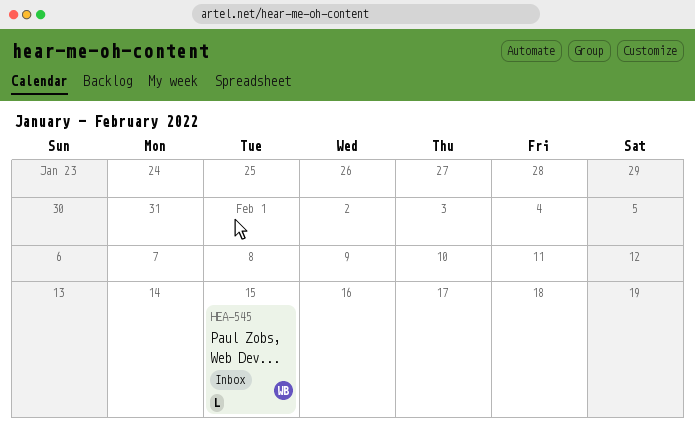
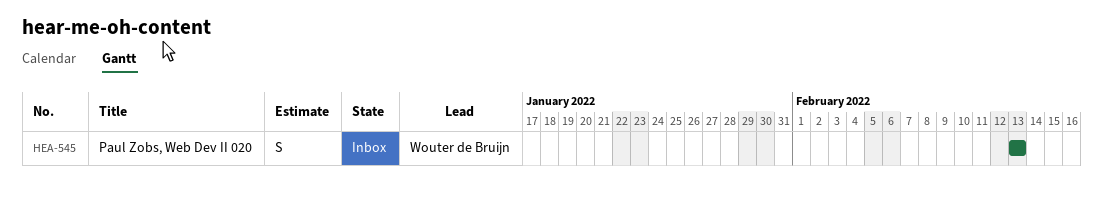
HEA-545, estimate: L -> S
HEA-545, due: Feb 15 -> Feb 13

